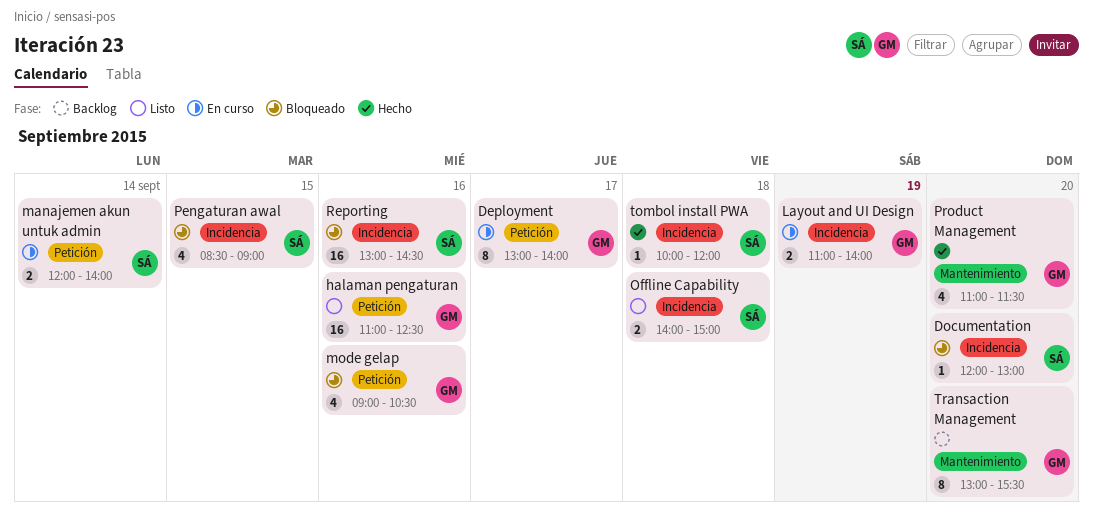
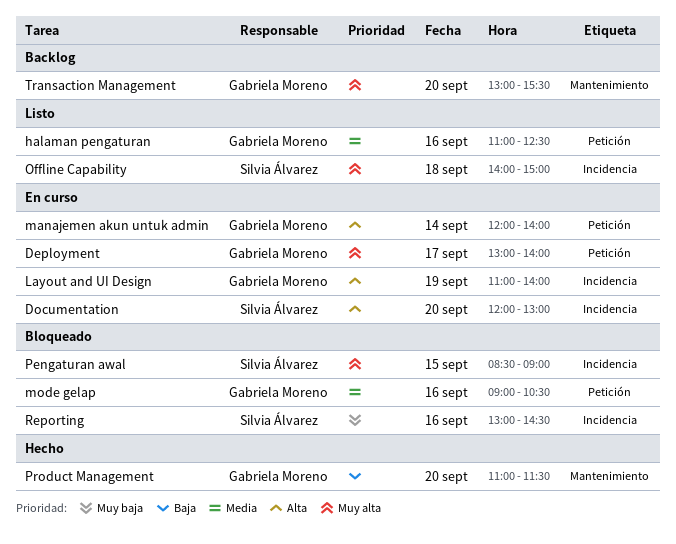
Documentation, status: Bloqueado -> En curso
manajemen akun untuk admin, owner: Silvia Álvarez -> Gabriela Moreno
tombol install PWA: present -> none

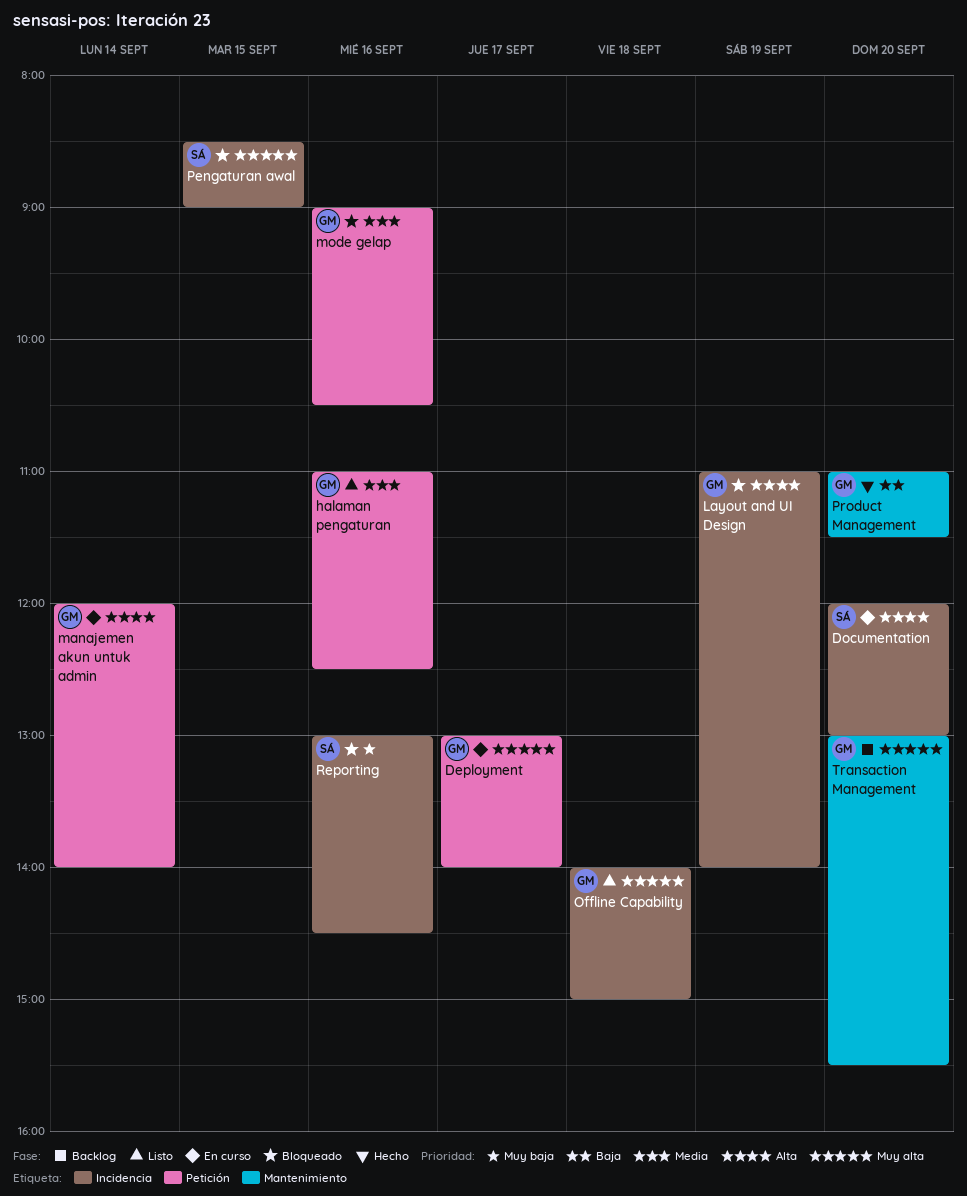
Layout and UI Design, status: En curso -> Bloqueado
Offline Capability, owner: Silvia Álvarez -> Gabriela Moreno

